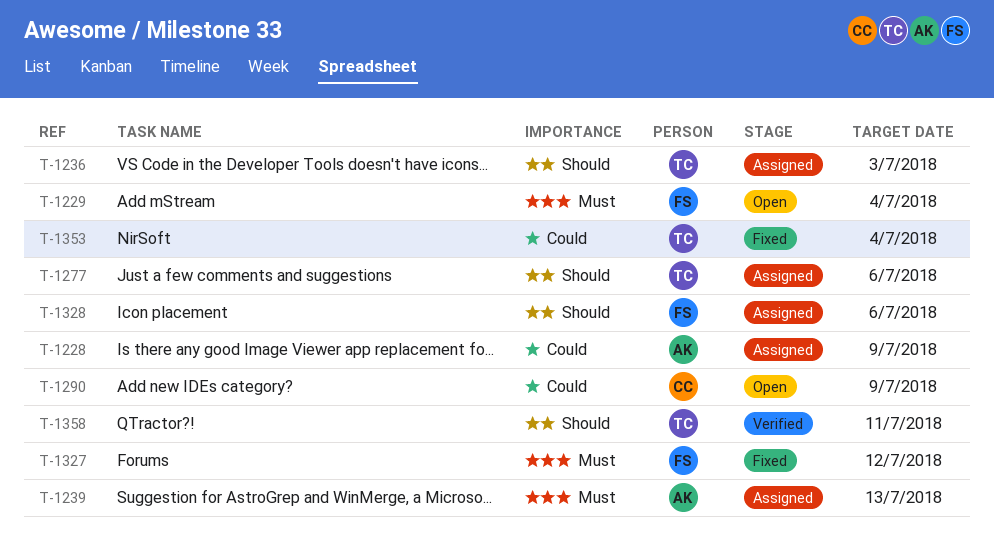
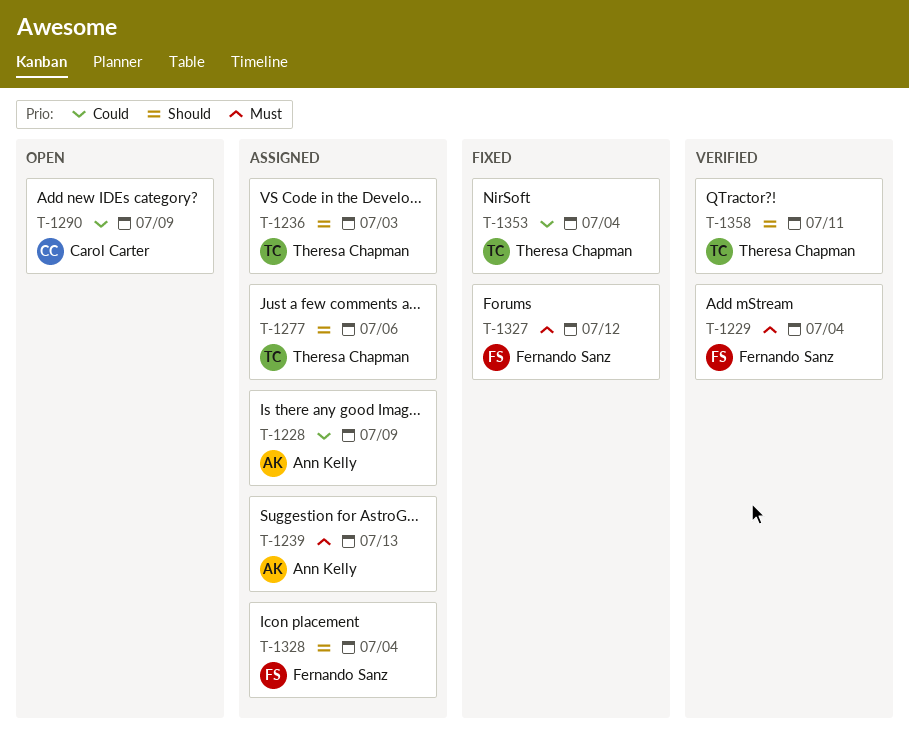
T-1229, status: Open -> Verified
T-1328, due: Jul 6 -> Jul 4

